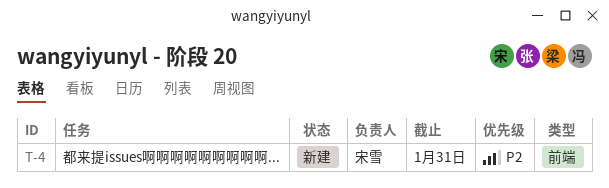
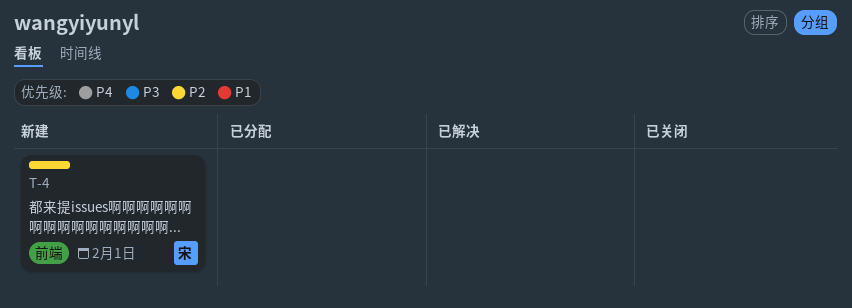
T-4, due: Jan 31 -> Feb 1

